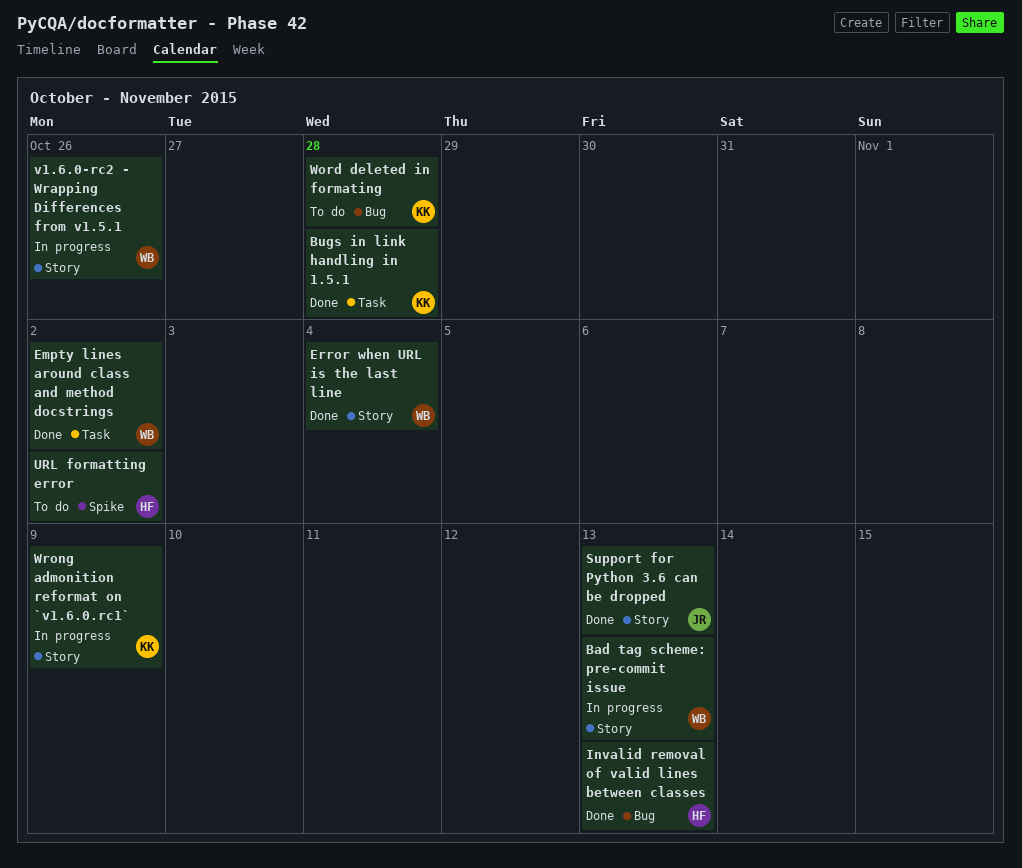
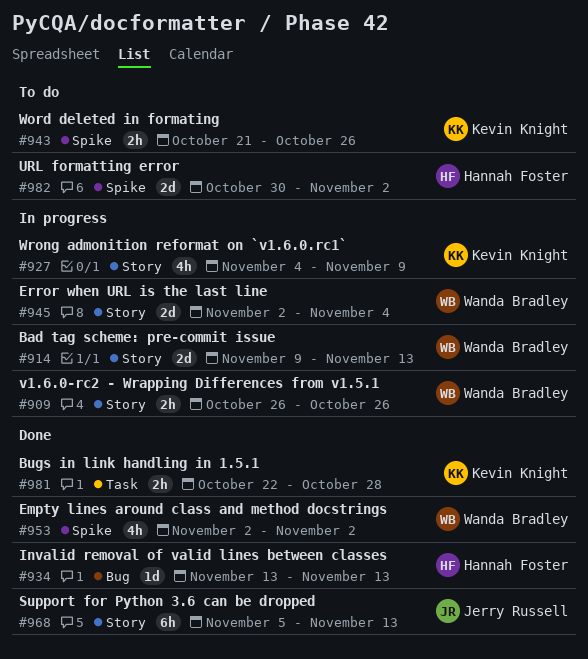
Empty lines around class and method docstrings, label: Task -> Spike
Error when URL is the last line, status: Done -> In progress
Word deleted in formating, label: Bug -> Spike
Word deleted in formating, due: Oct 28 -> Oct 26

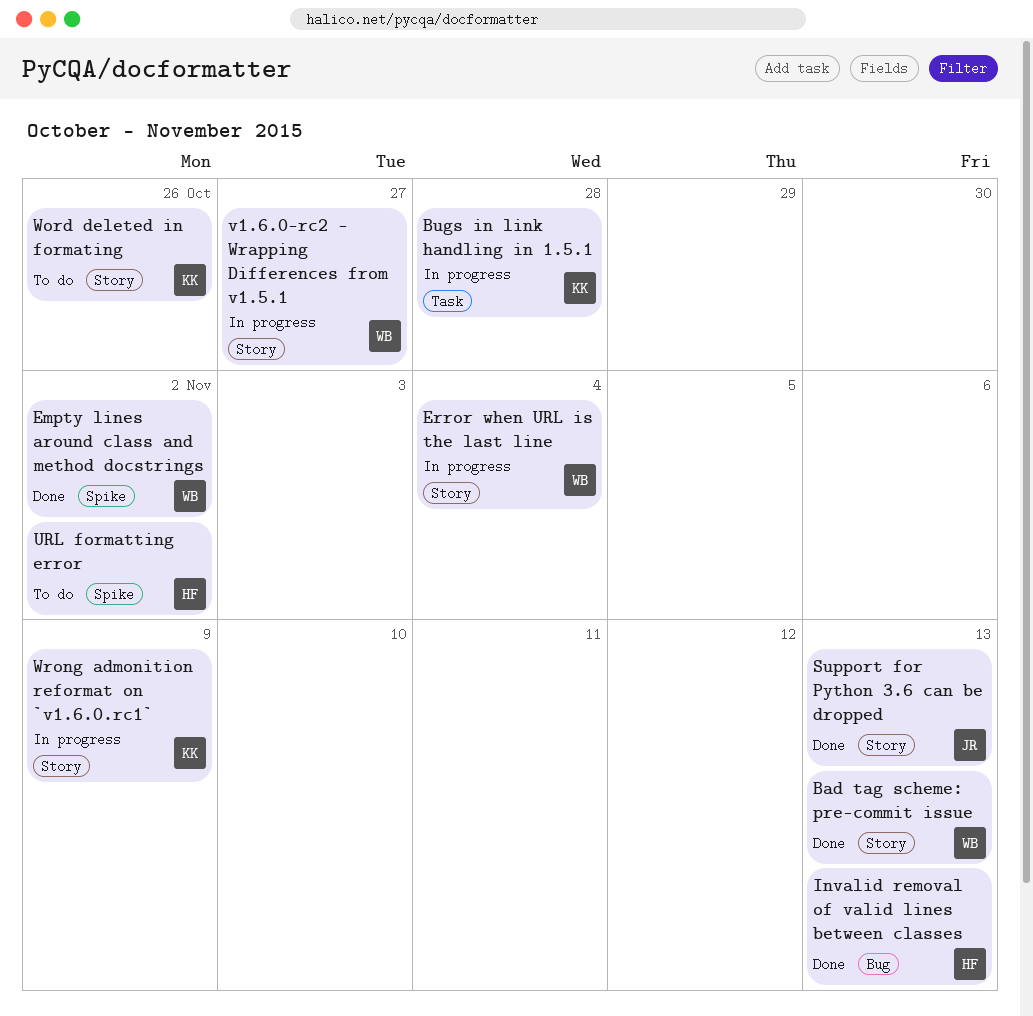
Bad tag scheme: pre-commit issue, status: In progress -> Done
Bugs in link handling in 1.5.1, status: Done -> In progress
v1.6.0-rc2 - Wrapping Differences from v1.5.1, due: Oct 26 -> Oct 27
Word deleted in formating, label: Spike -> Story

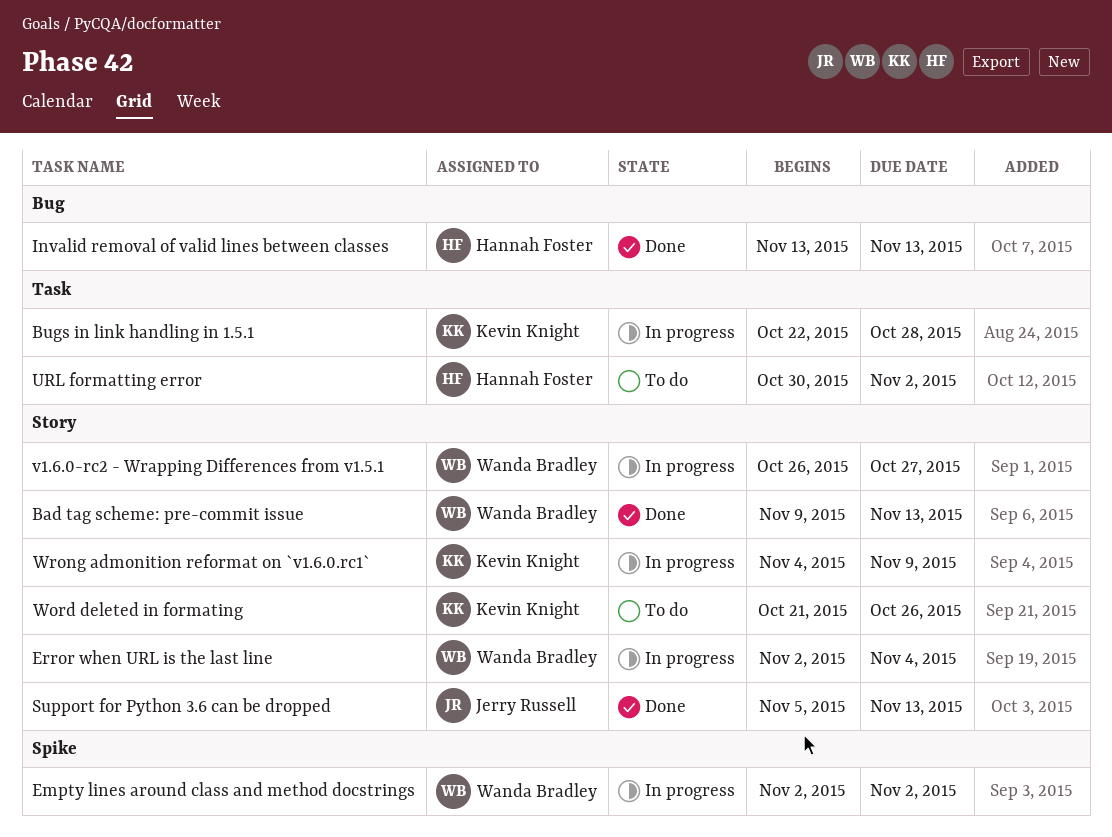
Empty lines around class and method docstrings, status: Done -> In progress
URL formatting error, label: Spike -> Task

